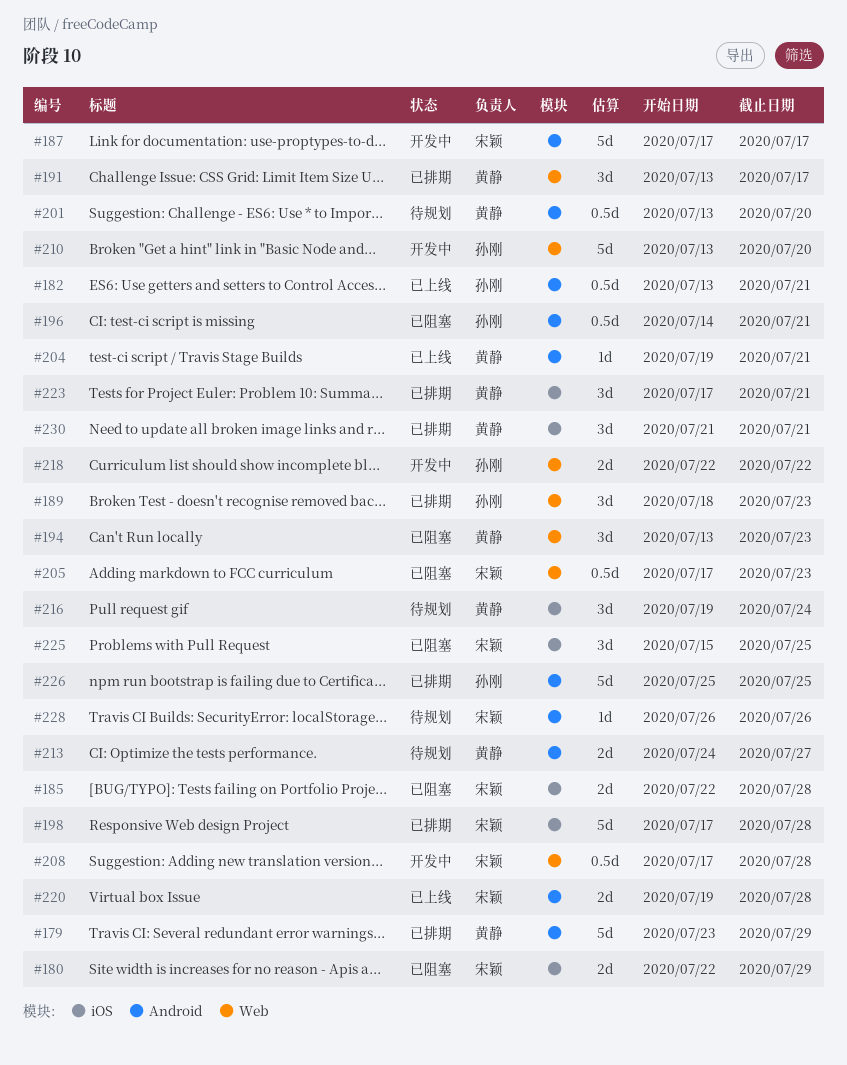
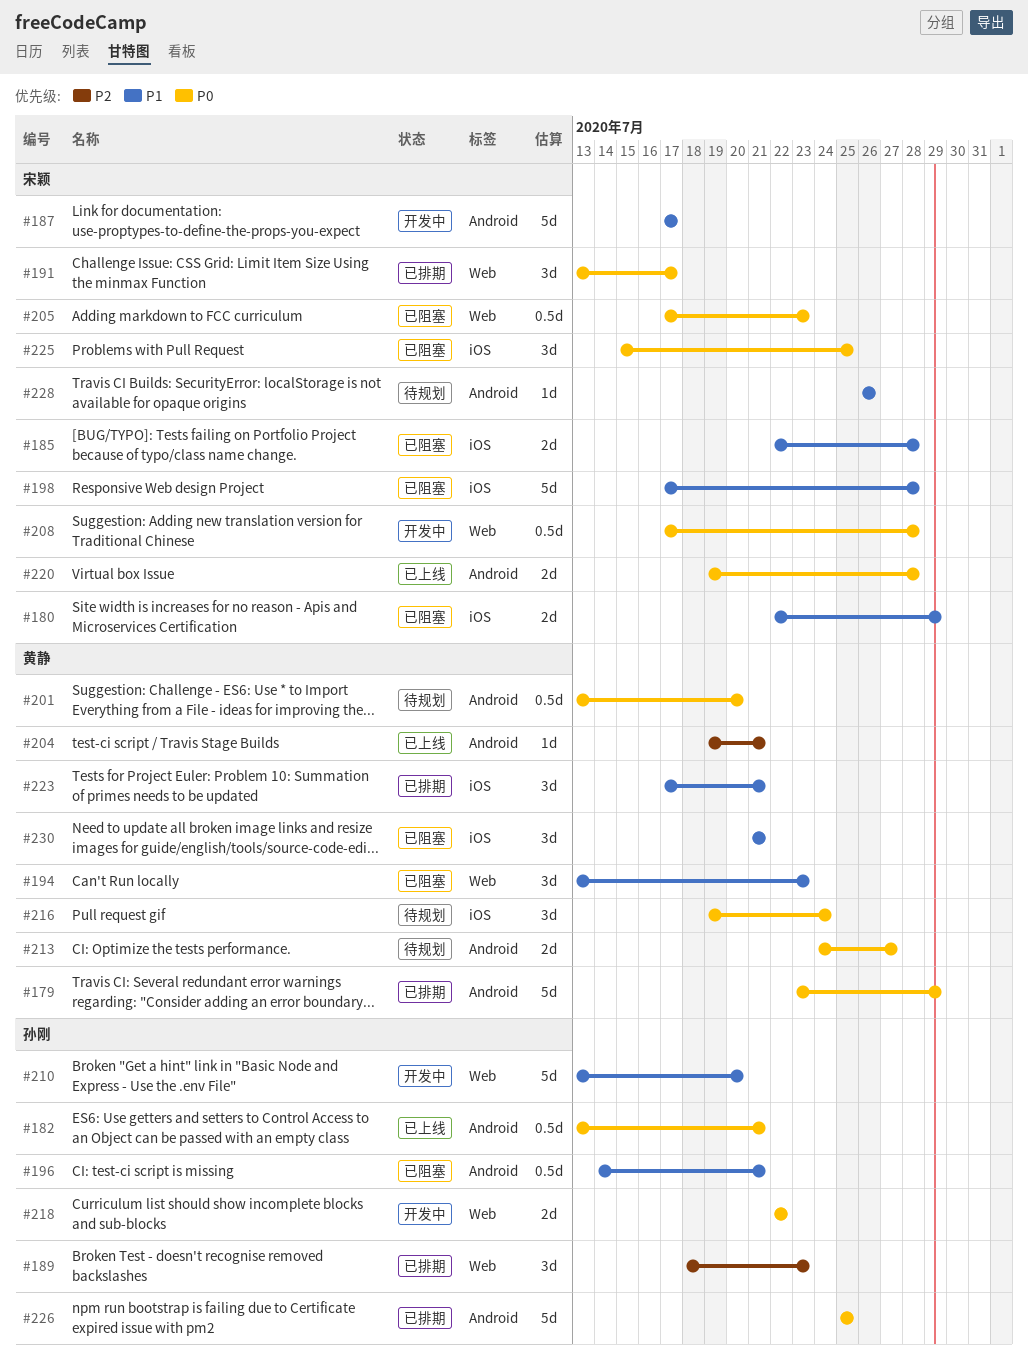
#191, owner: 黄静 -> 宋颖
#198, status: 已排期 -> 已阻塞
#230, status: 已排期 -> 已阻塞

